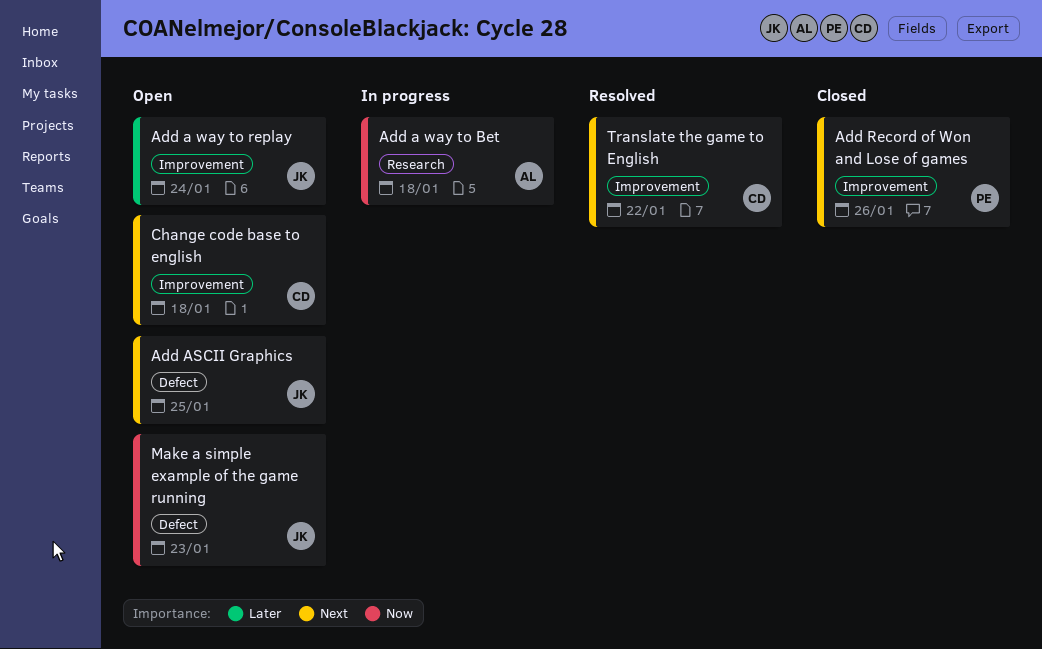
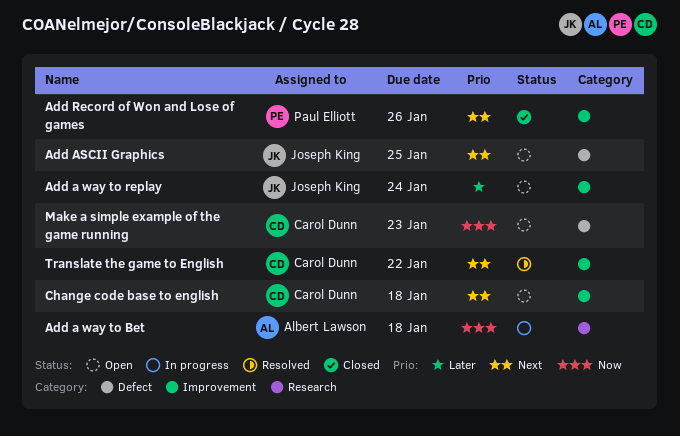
Make a simple example of the game running, owner: Joseph King -> Carol Dunn

